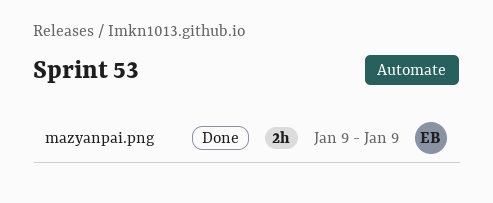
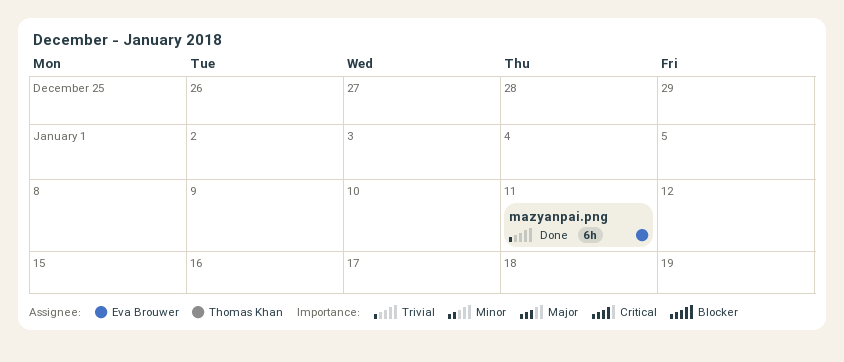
mazyanpai.png, estimate: 2h -> 6h
mazyanpai.png, due: Jan 9 -> Jan 11

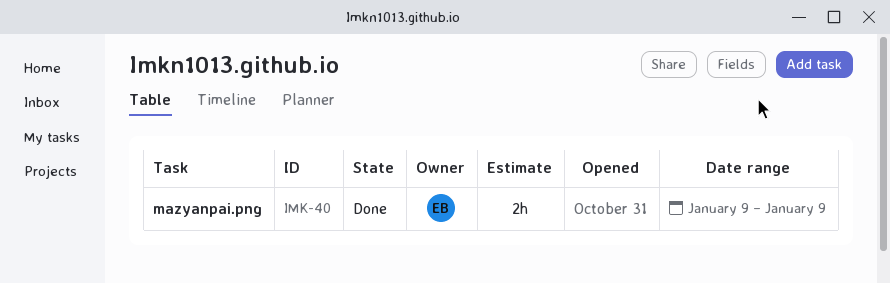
mazyanpai.png, estimate: 6h -> 2h
mazyanpai.png, due: Jan 11 -> Jan 9

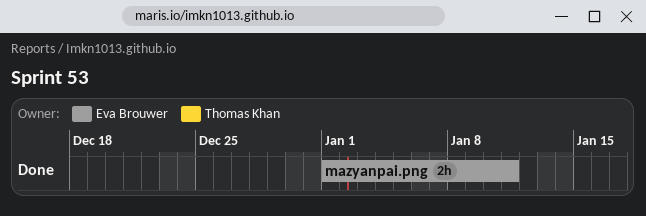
mazyanpai.png, start: Jan 9 -> Jan 1
mazyanpai.png, due: Jan 9 -> Jan 11

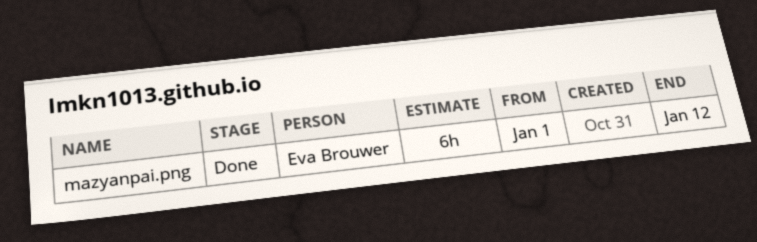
mazyanpai.png, estimate: 2h -> 6h
mazyanpai.png, due: Jan 11 -> Jan 12

